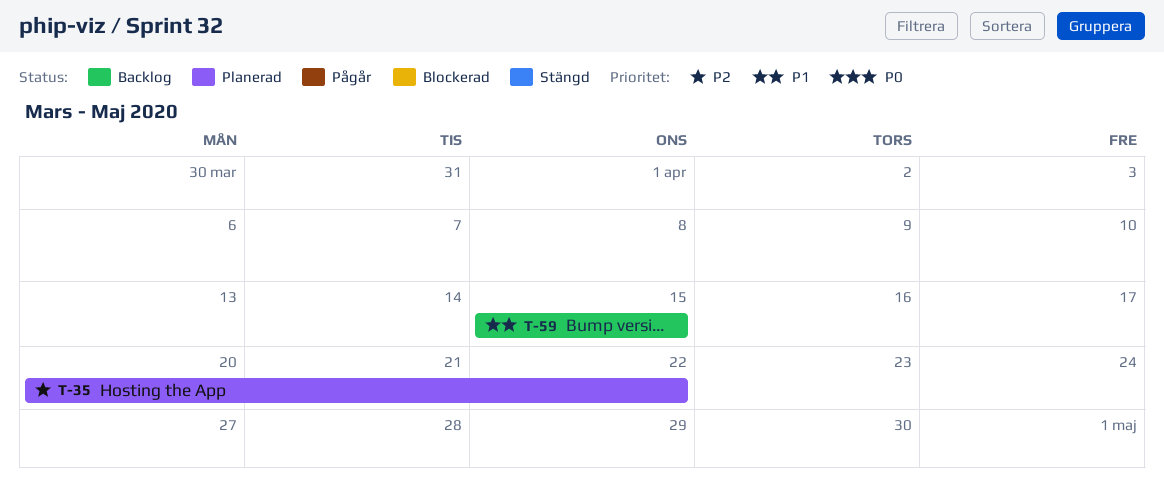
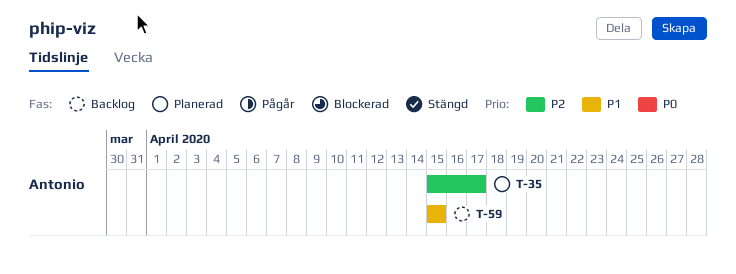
T-35, start: Apr 20 -> Apr 15
T-35, due: Apr 22 -> Apr 17

